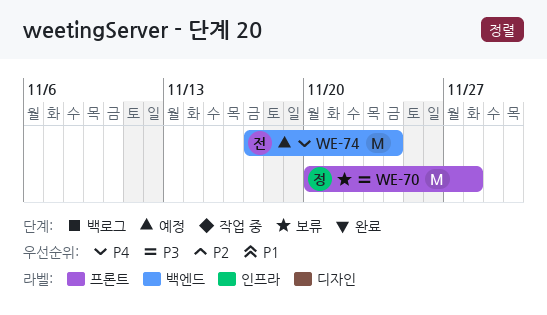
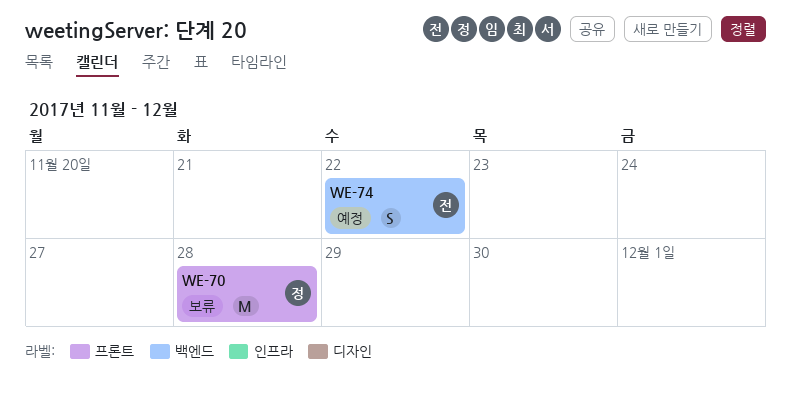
WE-74, estimate: M -> S
WE-74, due: Nov 24 -> Nov 22

